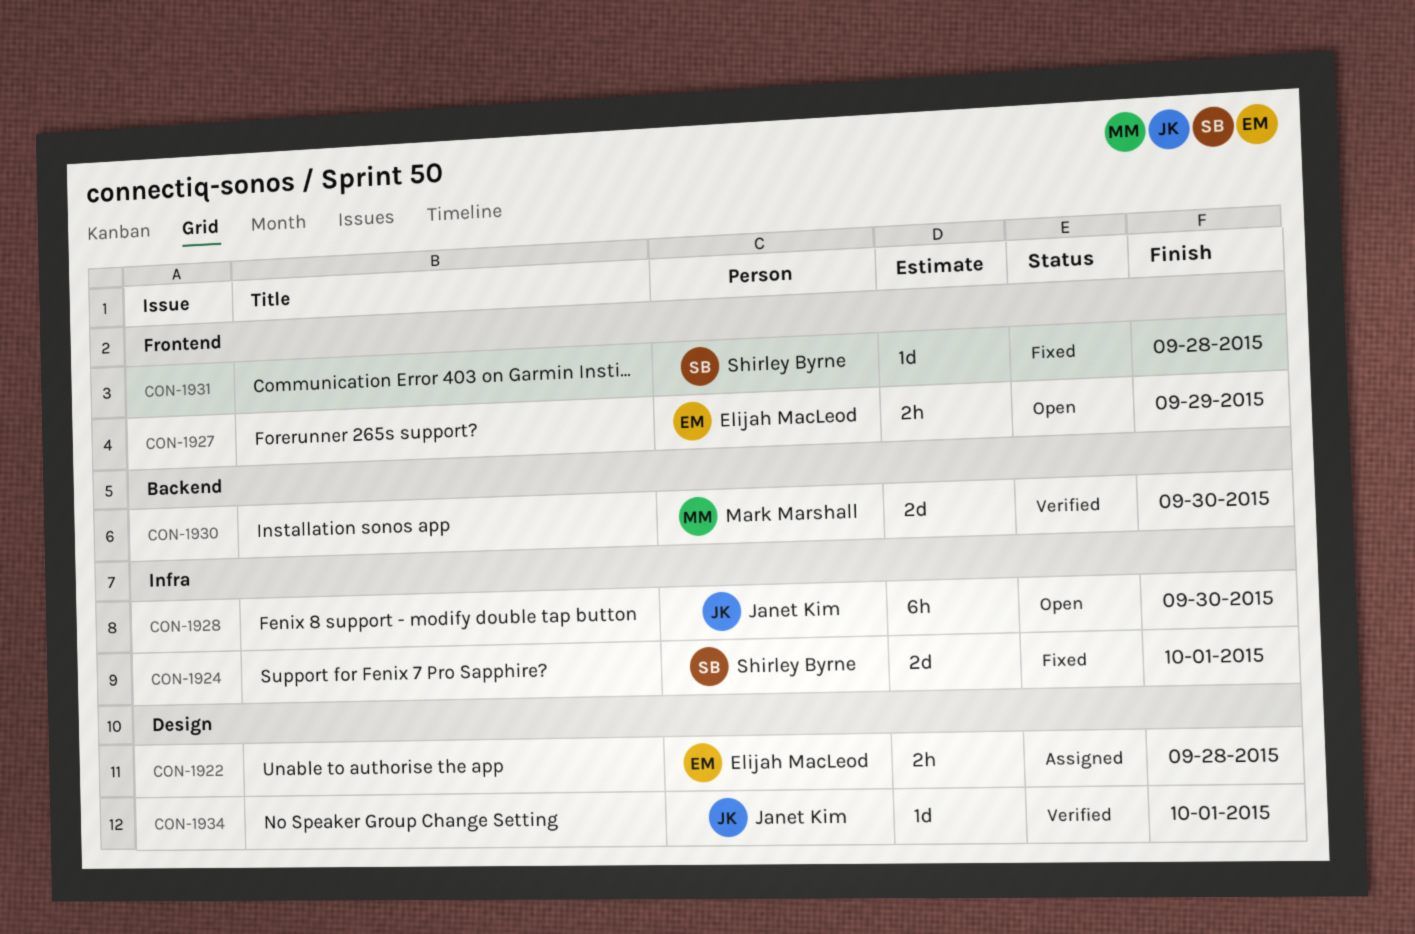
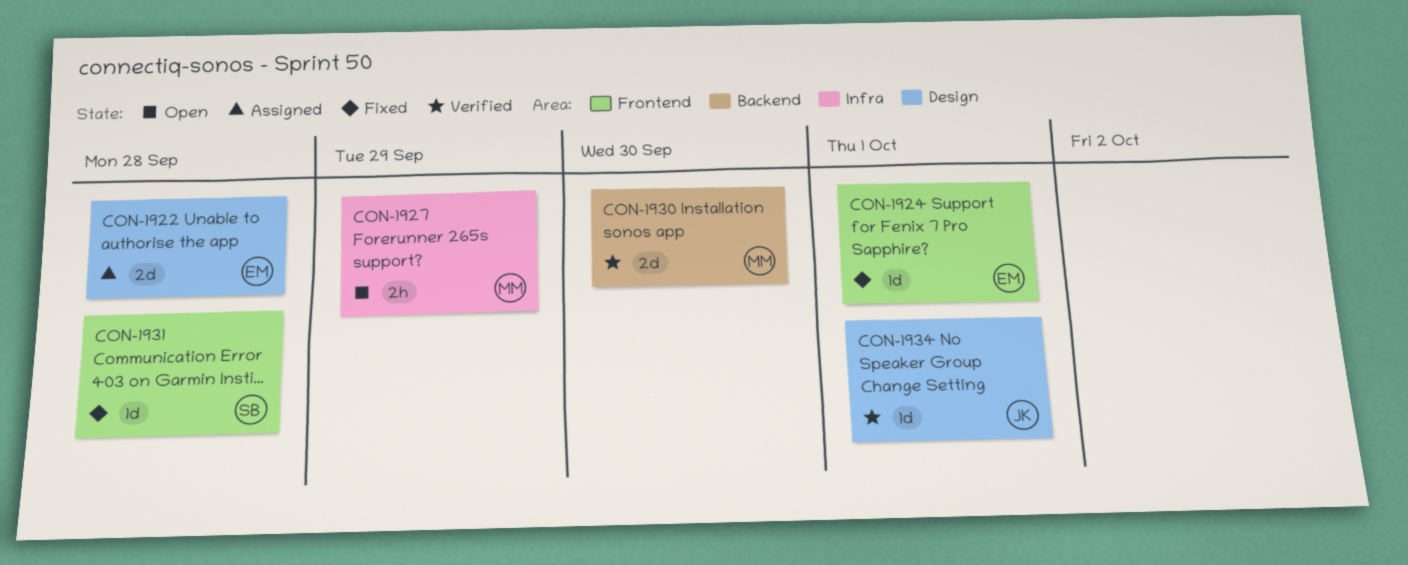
CON-1922, estimate: 2h -> 2d
CON-1924, owner: Shirley Byrne -> Elijah MacLeod
CON-1924, label: Infra -> Frontend
CON-1924, estimate: 2d -> 1d
CON-1927, owner: Elijah MacLeod -> Mark Marshall
CON-1927, label: Frontend -> Infra
CON-1928: present -> none

